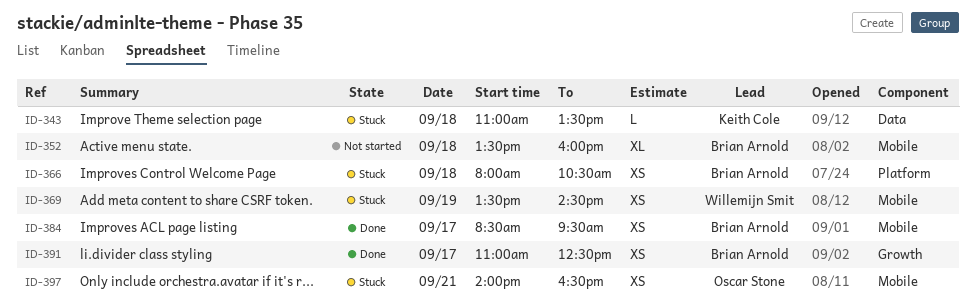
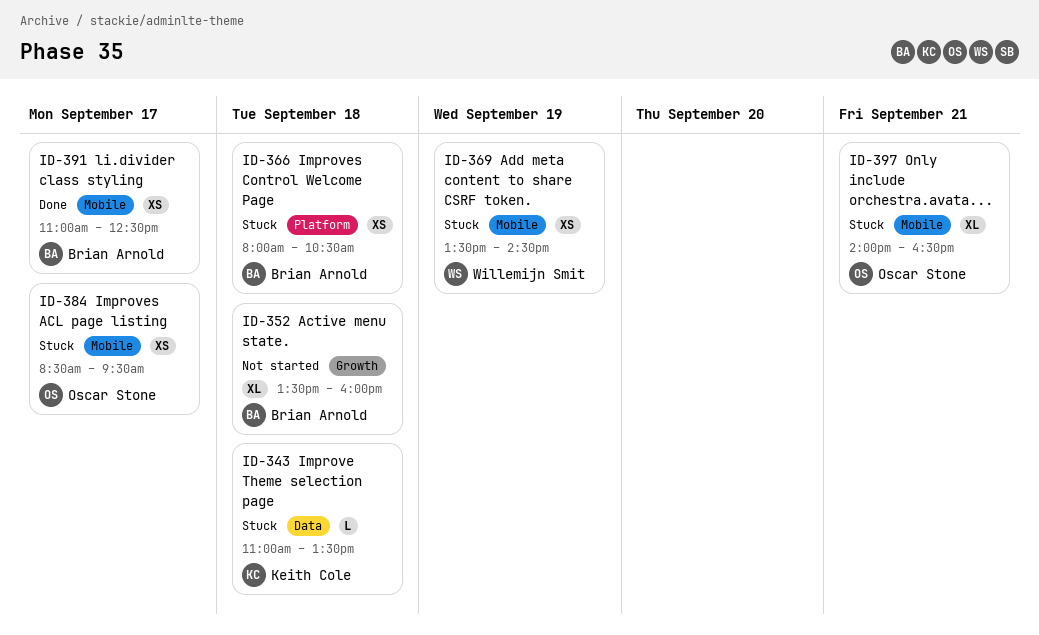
ID-352, label: Mobile -> Growth
ID-384, status: Done -> Stuck
ID-384, owner: Brian Arnold -> Oscar Stone
ID-391, label: Growth -> Mobile
ID-397, estimate: XS -> XL

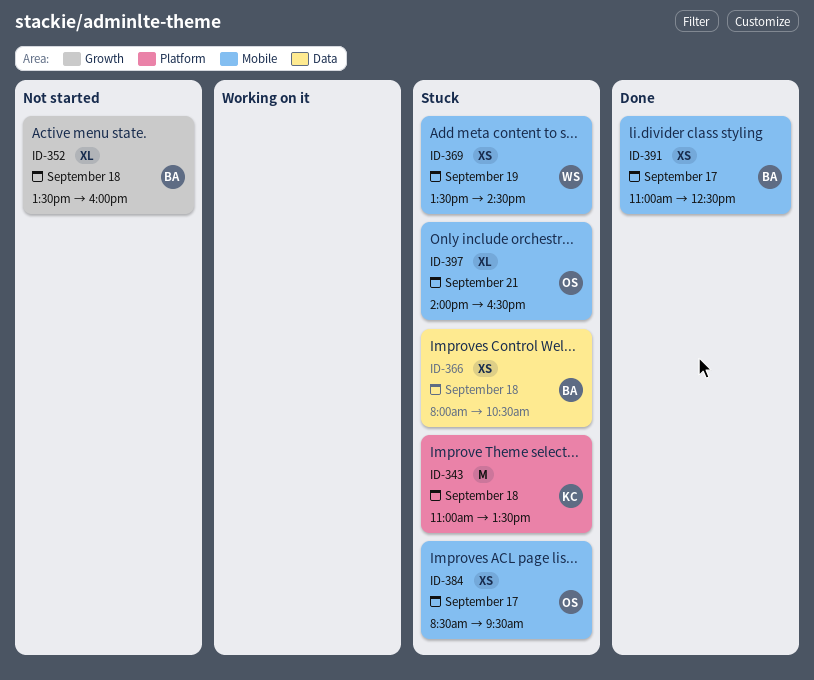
ID-343, label: Data -> Platform
ID-343, estimate: L -> M
ID-366, label: Platform -> Data

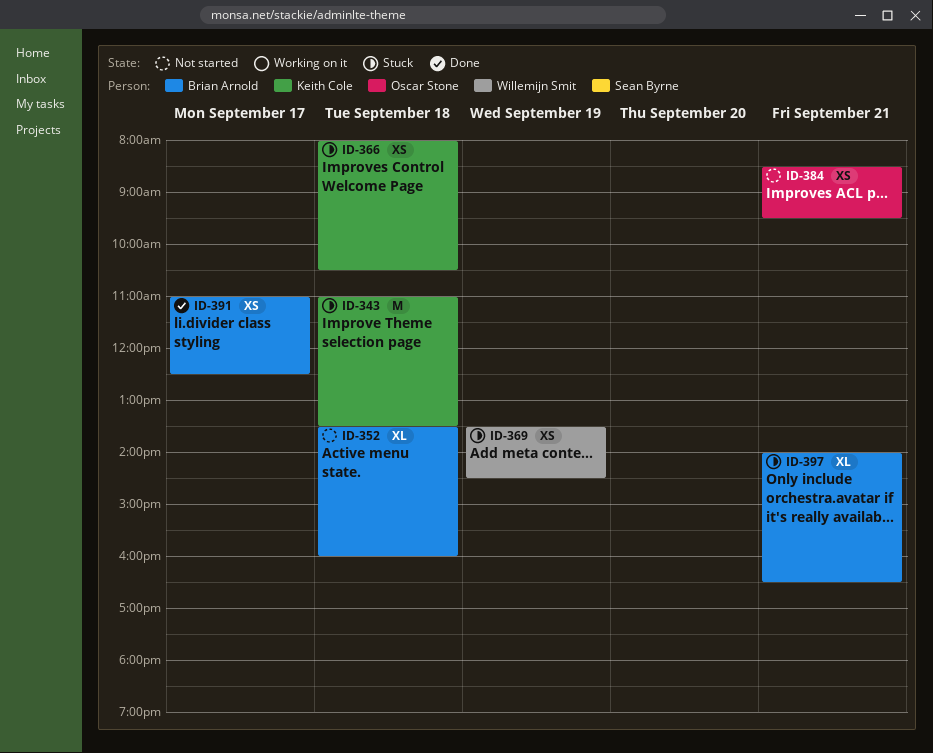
ID-366, owner: Brian Arnold -> Keith Cole
ID-384, status: Stuck -> Not started
ID-384, day: Sep 17 -> Sep 21
ID-397, owner: Oscar Stone -> Brian Arnold

